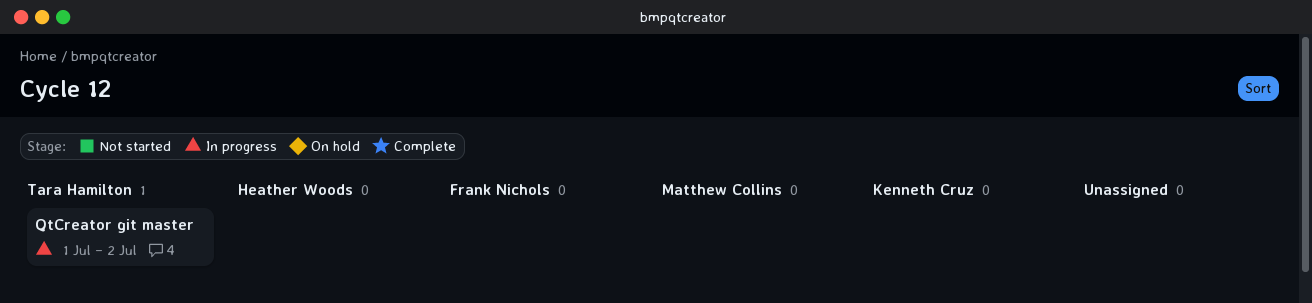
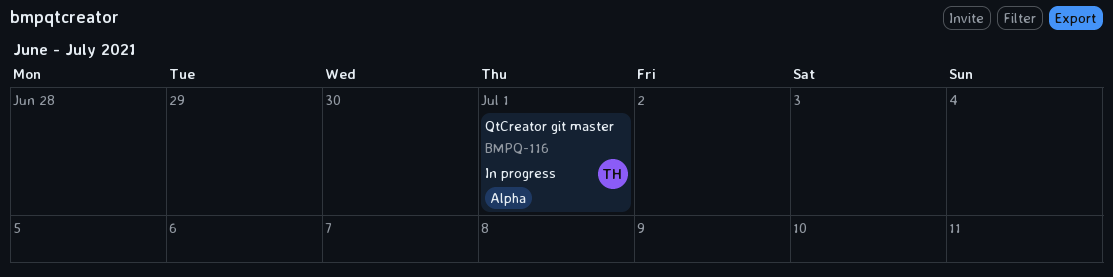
QtCreator git master, due: Jul 2 -> Jul 1

